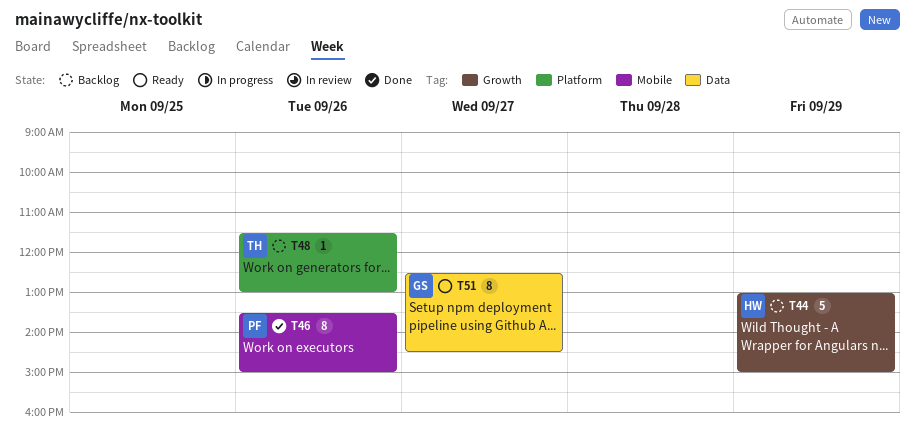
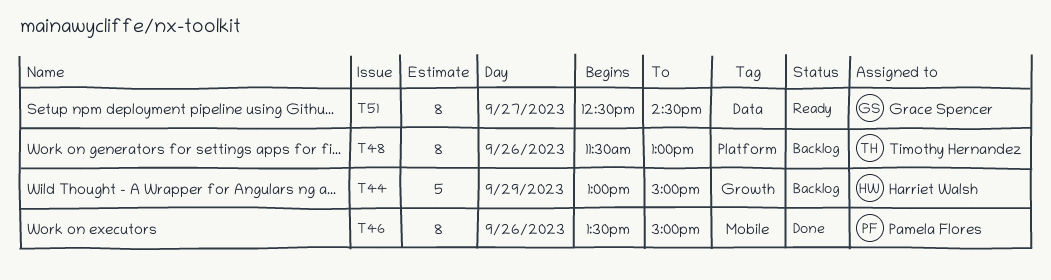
T48, estimate: 1 -> 8

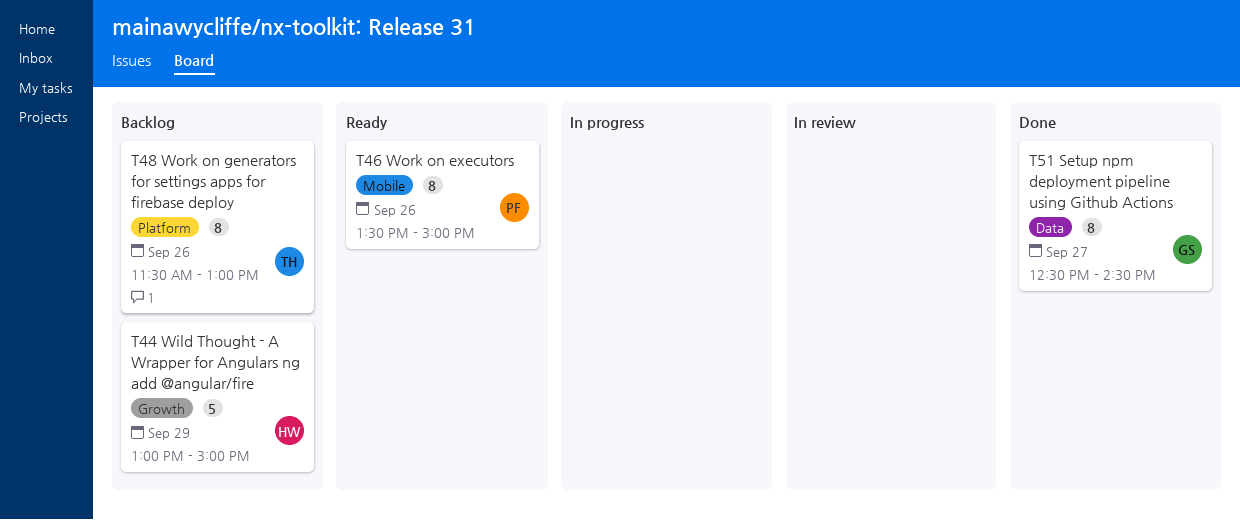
T46, status: Done -> Ready
T51, status: Ready -> Done

